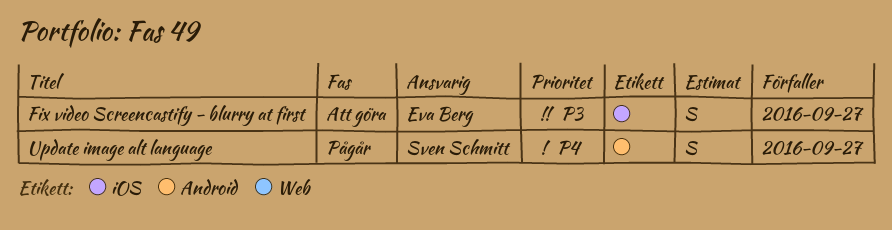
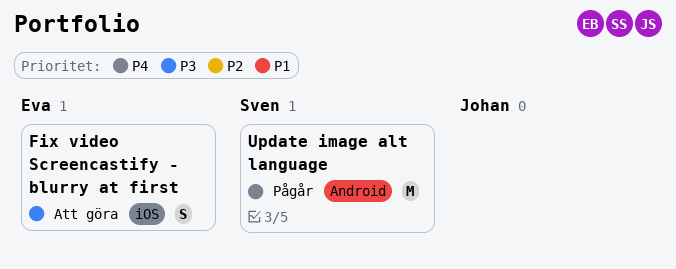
Update image alt language, estimate: S -> M

